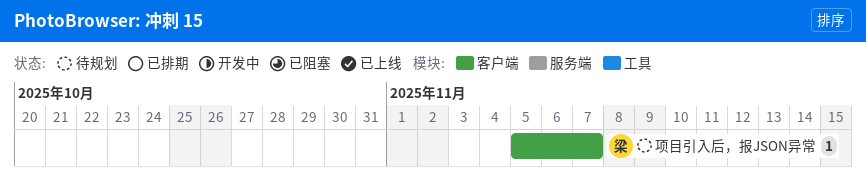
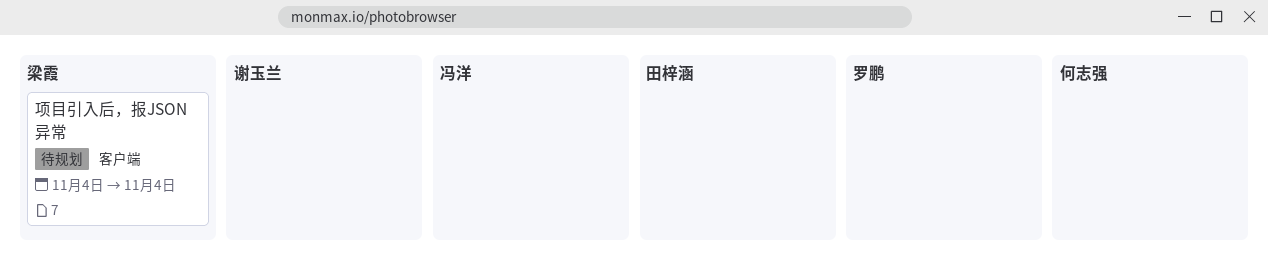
项目引入后，报JSON异常, start: Nov 5 -> Nov 4
项目引入后，报JSON异常, due: Nov 7 -> Nov 4

